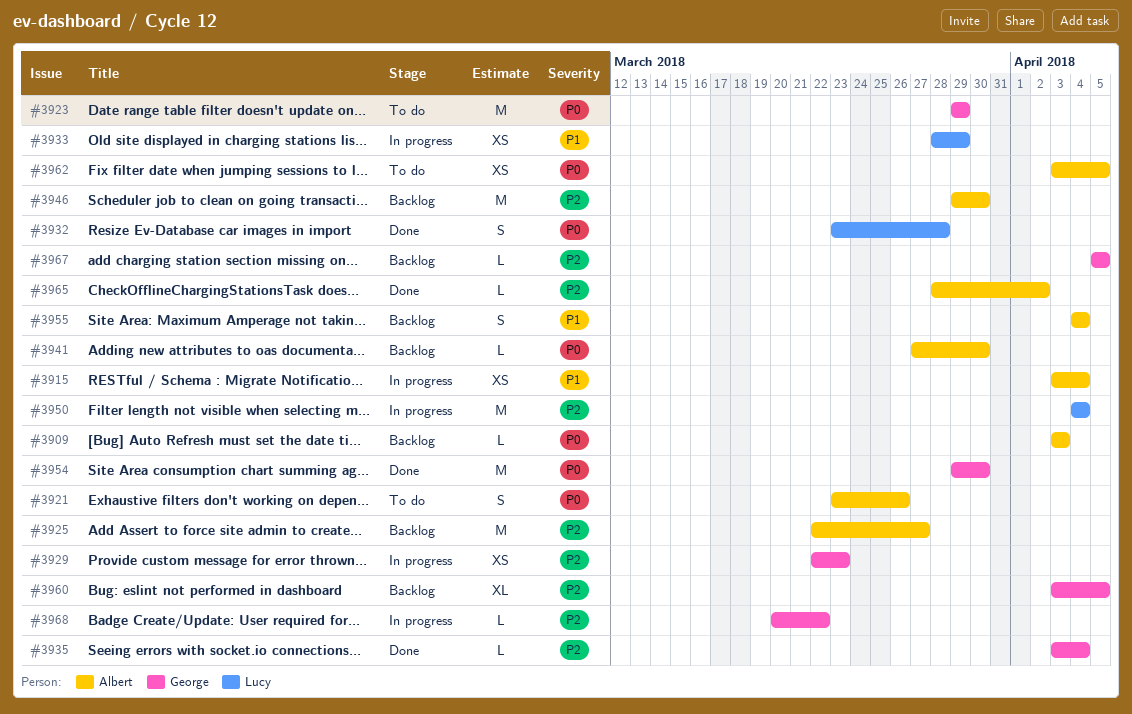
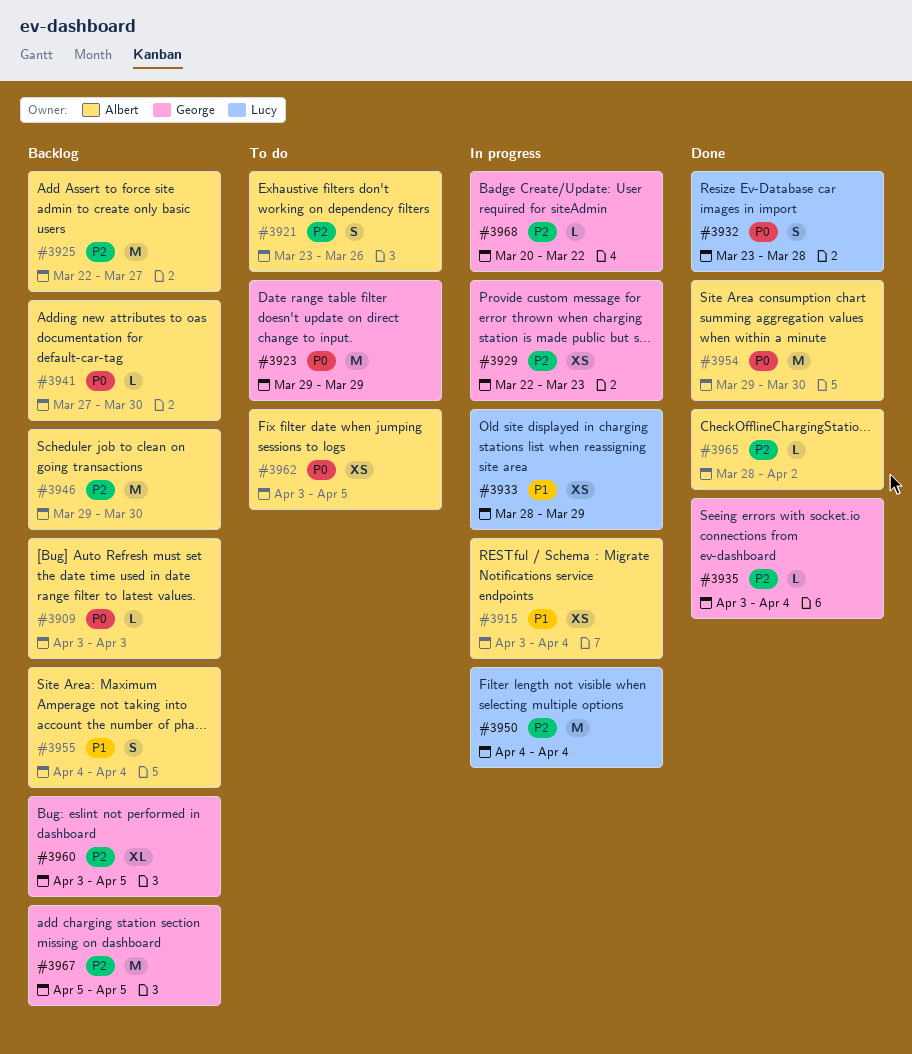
#3921, priority: P0 -> P2
#3954, owner: George -> Albert
#3967, estimate: L -> M

